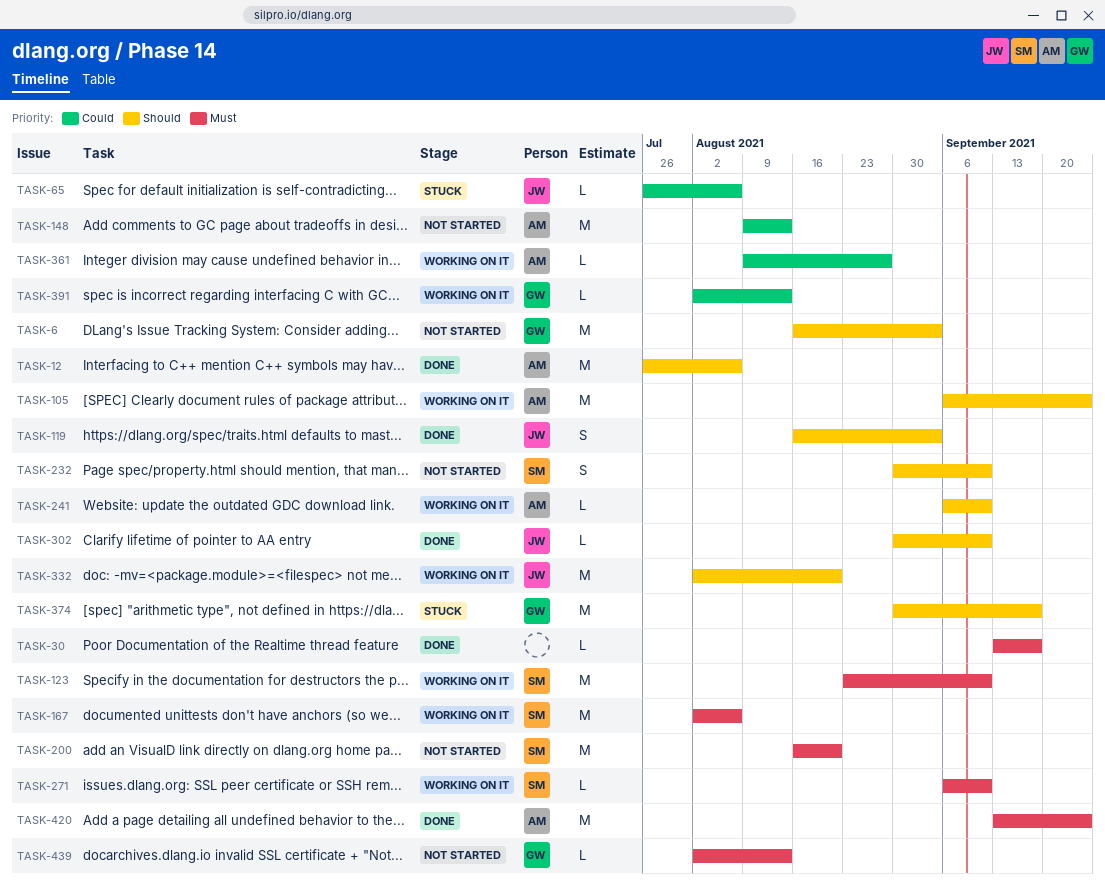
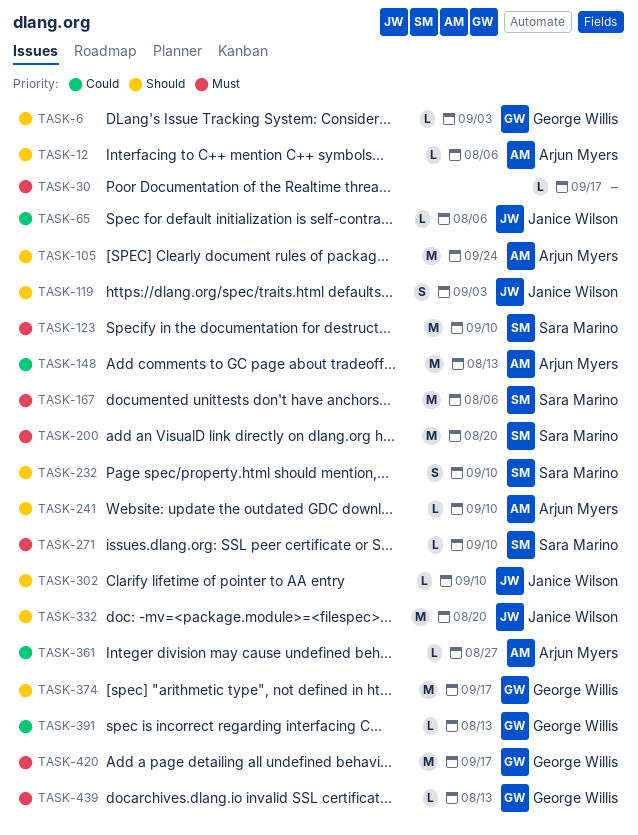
TASK-6, estimate: M -> L
TASK-12, estimate: M -> L
TASK-420, owner: Arjun Myers -> George Willis
TASK-420, due: Sep 24 -> Sep 17

